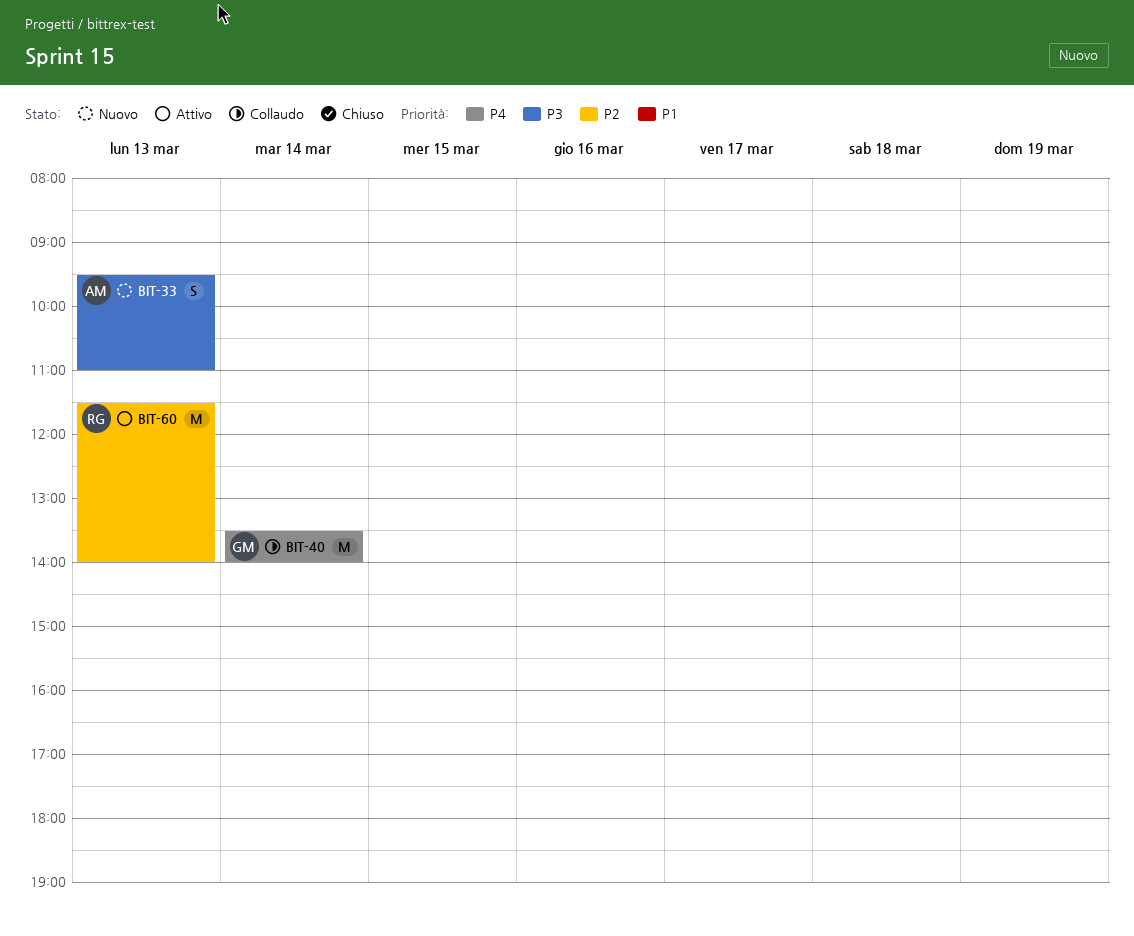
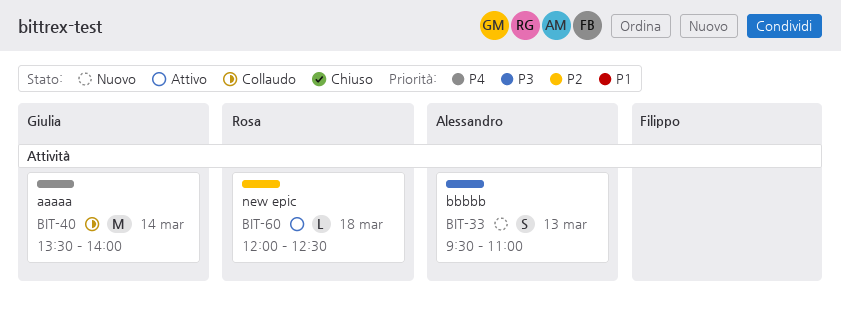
BIT-60, estimate: M -> L
BIT-60, day: Mar 13 -> Mar 18
BIT-60, begins: 11:30 -> 12:00
BIT-60, ends: 14:00 -> 12:30

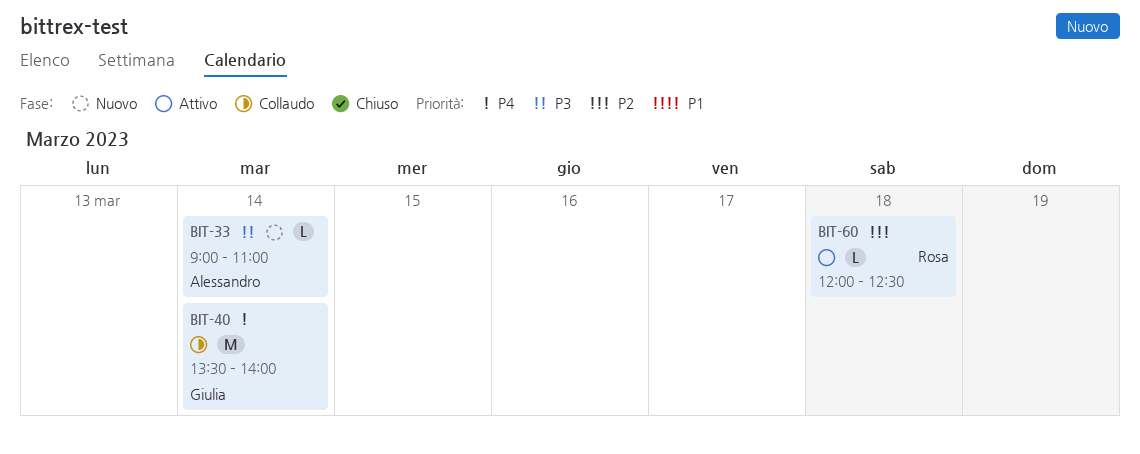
BIT-33, estimate: S -> L
BIT-33, day: Mar 13 -> Mar 14
BIT-33, begins: 09:30 -> 09:00

